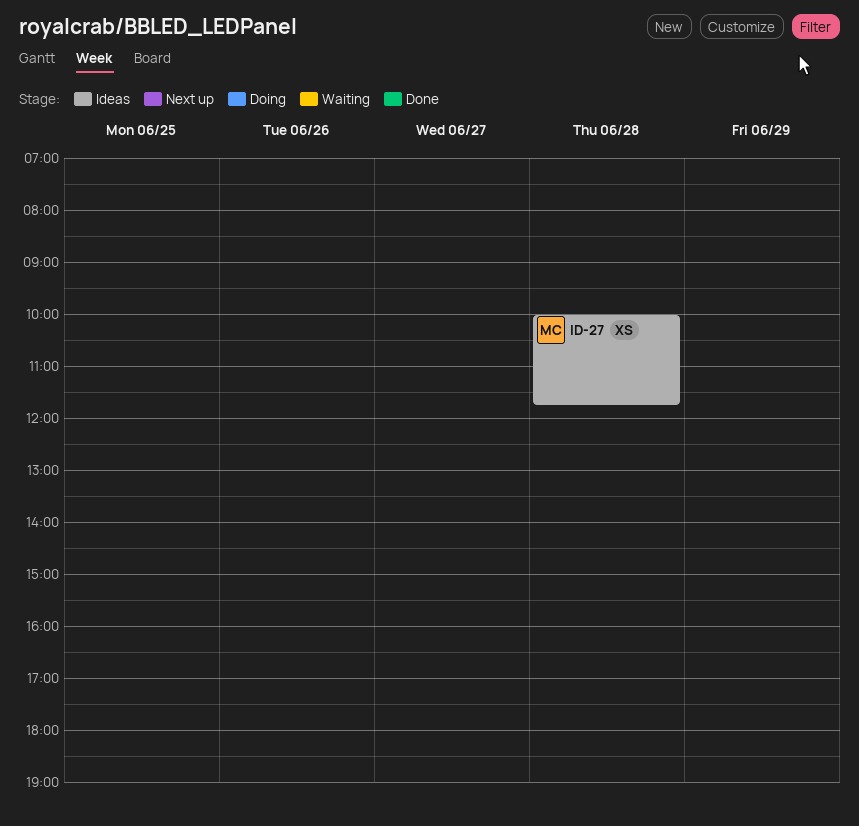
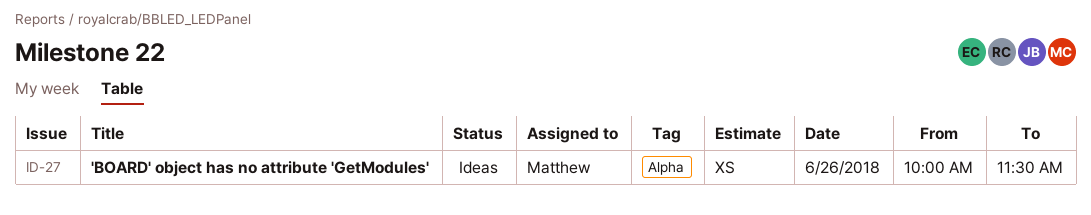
ID-27, day: Jun 28 -> Jun 26
ID-27, ends: 11:45 -> 11:30

